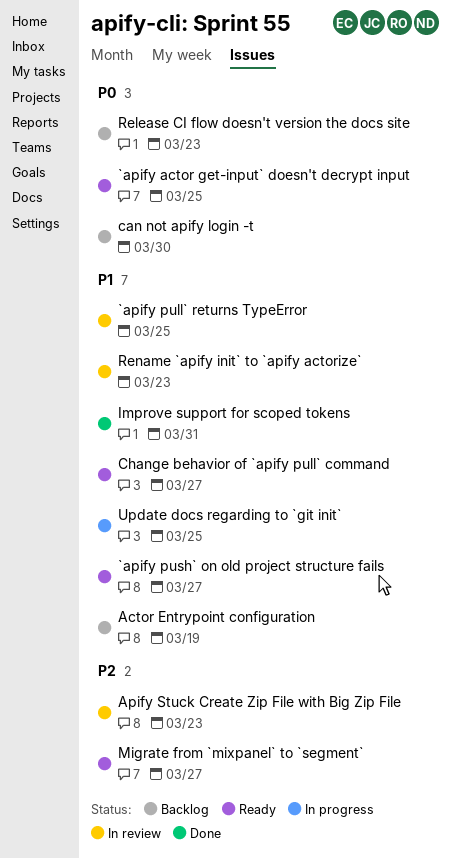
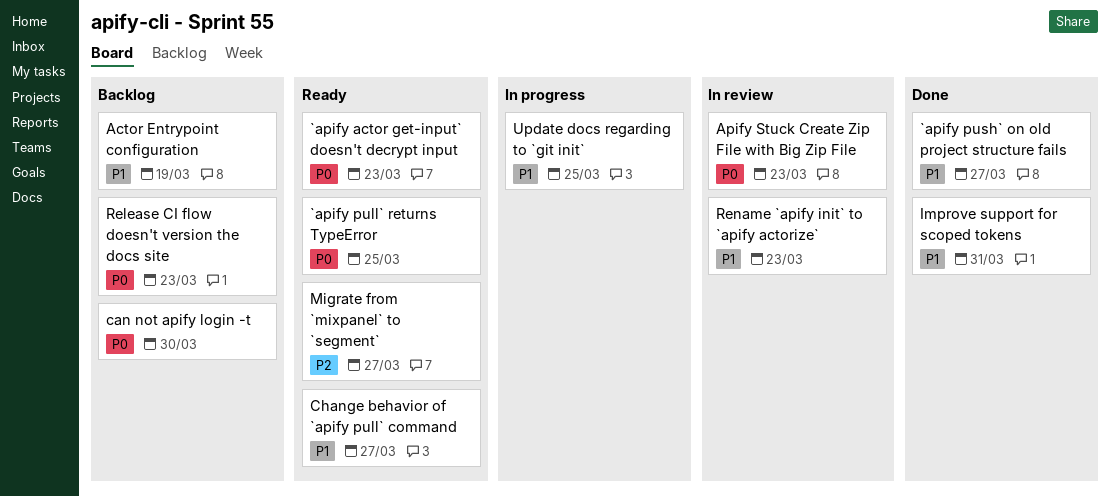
`apify actor get-input` doesn't decrypt input, due: Mar 25 -> Mar 23
`apify pull` returns TypeError, status: In review -> Ready
`apify pull` returns TypeError, priority: P1 -> P0
`apify push` on old project structure fails, status: Ready -> Done
Apify Stuck Create Zip File with Big Zip File, priority: P2 -> P0

